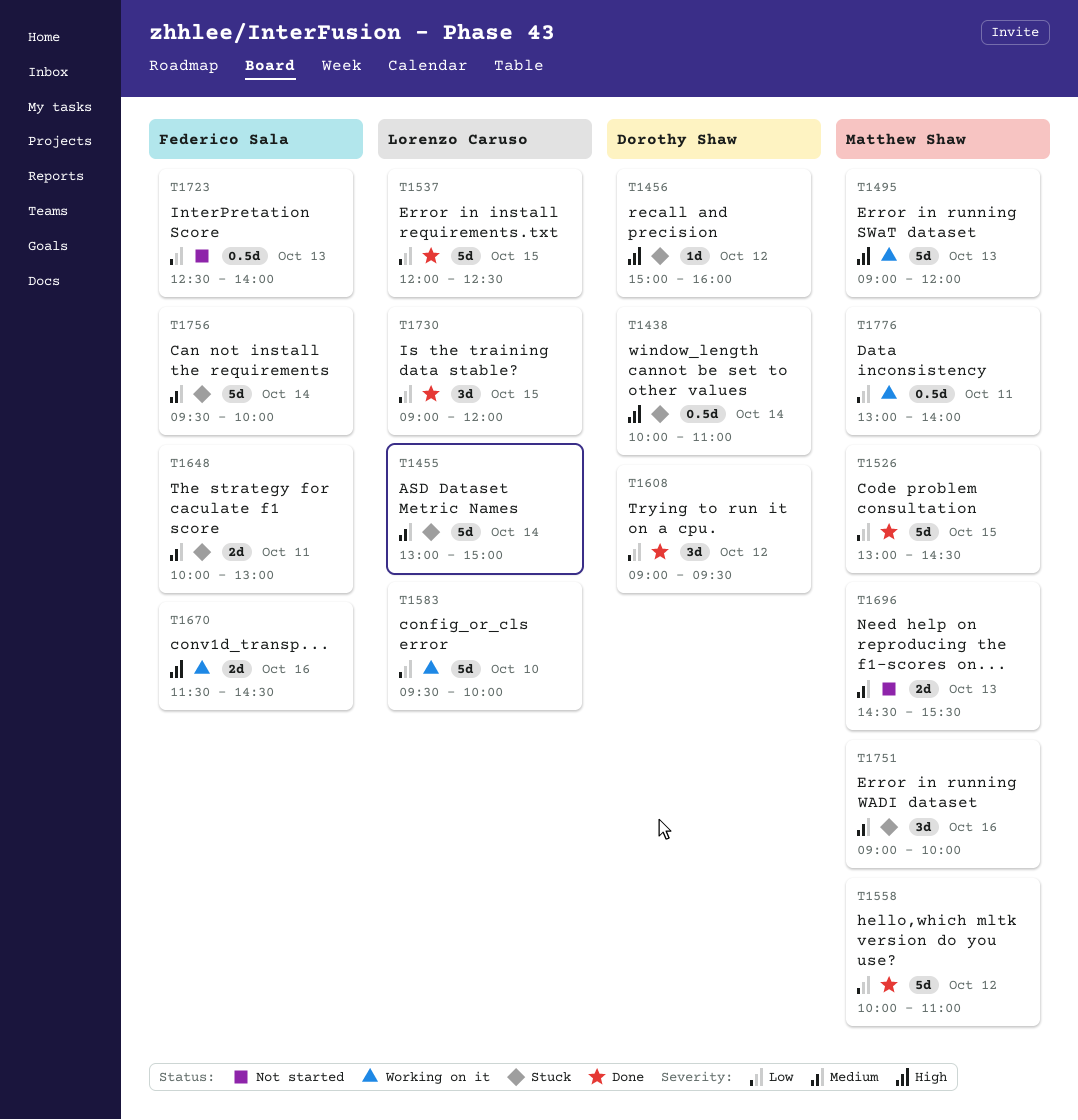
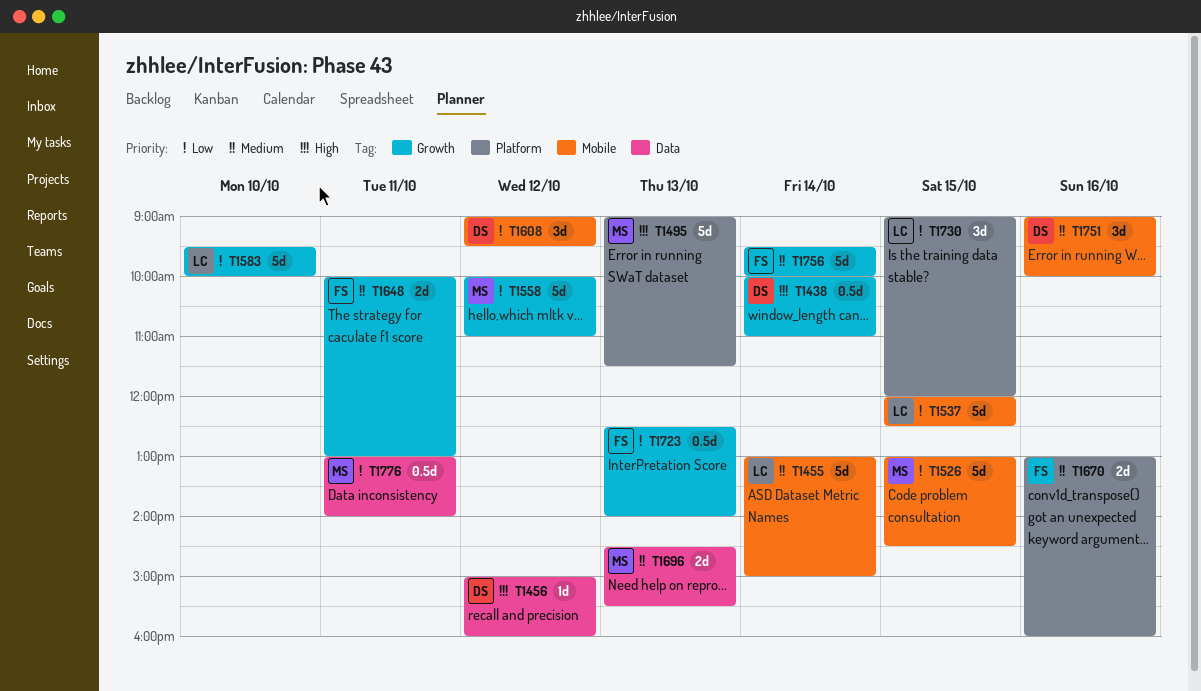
T1495, ends: 12:00 -> 11:30
T1670, priority: High -> Medium
T1670, begins: 11:30 -> 13:00
T1670, ends: 14:30 -> 16:00
T1751, owner: Matthew Shaw -> Dorothy Shaw

